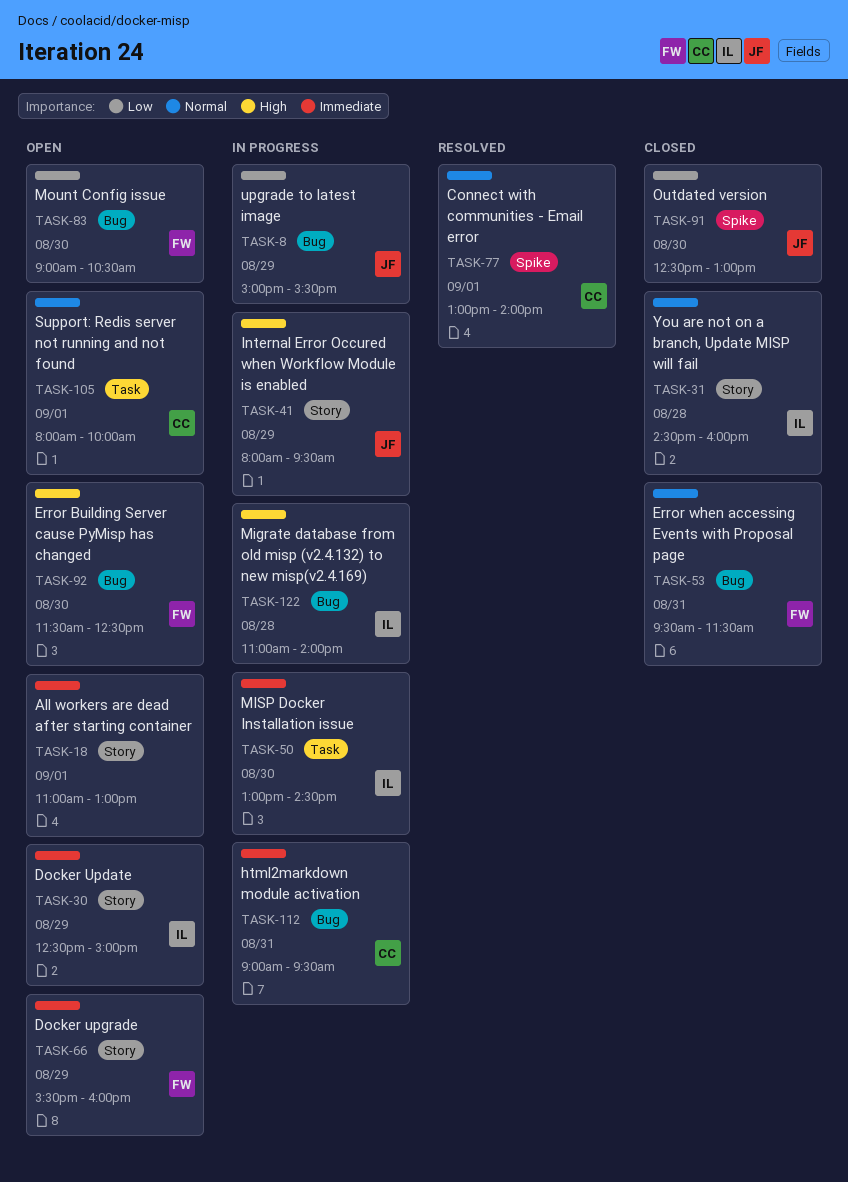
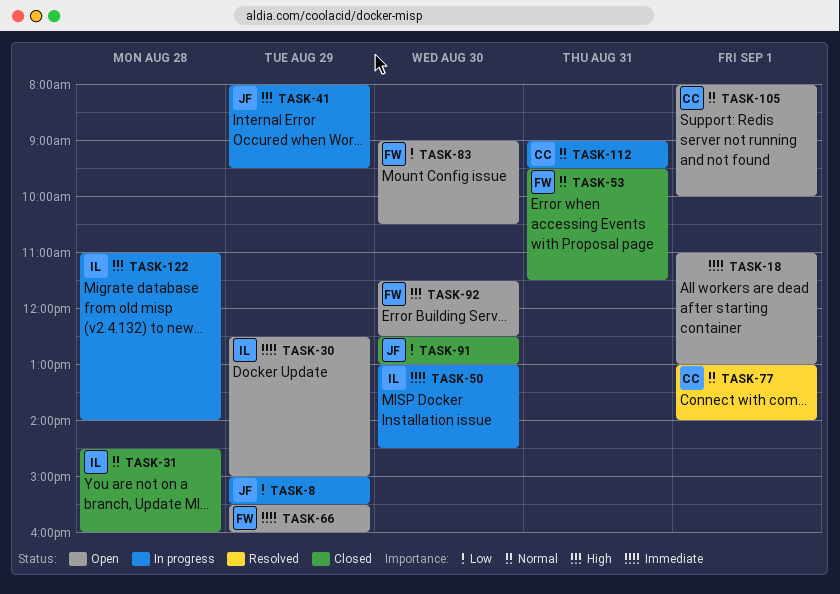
TASK-112, priority: Immediate -> Normal

